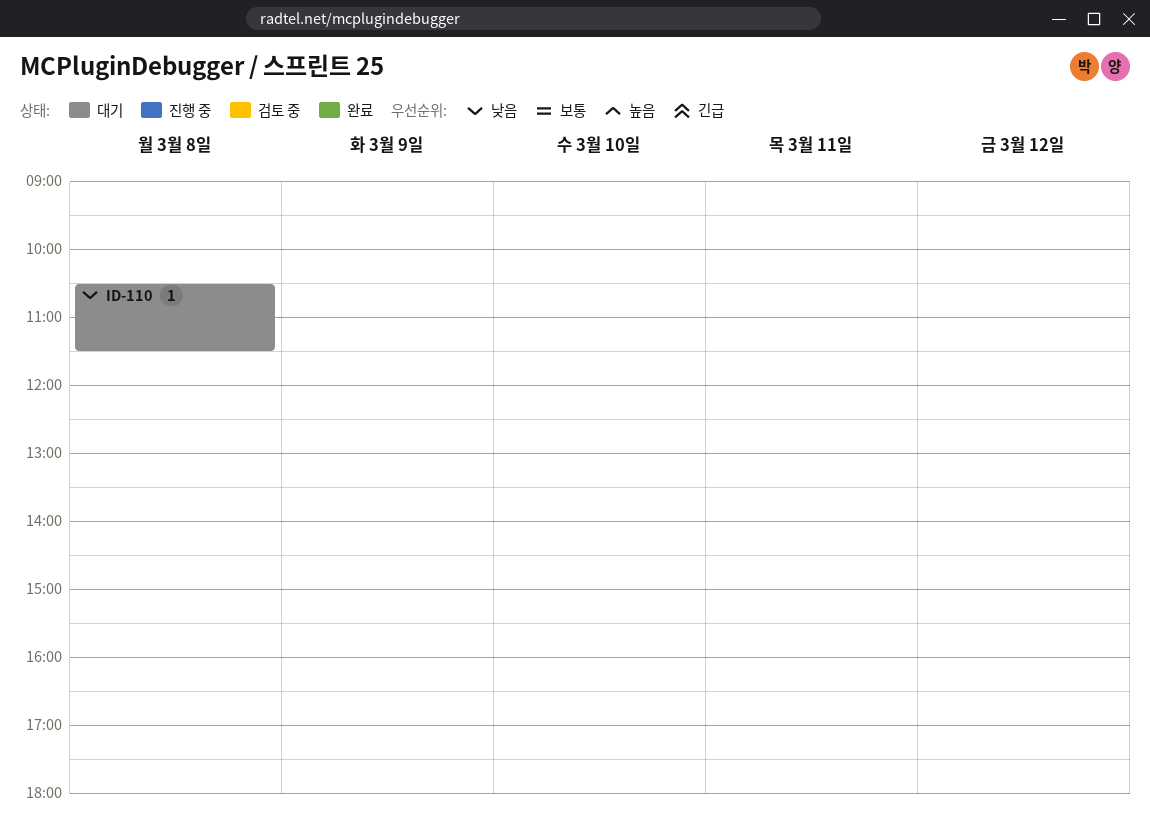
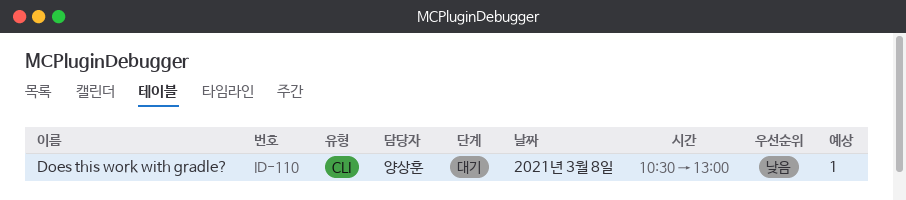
ID-110, ends: 11:30 -> 13:00

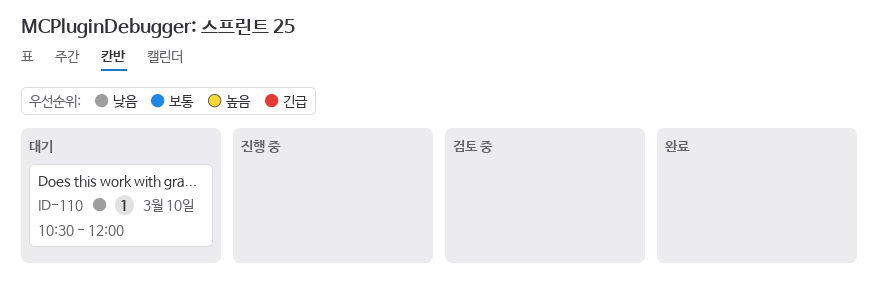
ID-110, day: Mar 8 -> Mar 10
ID-110, ends: 13:00 -> 12:00

